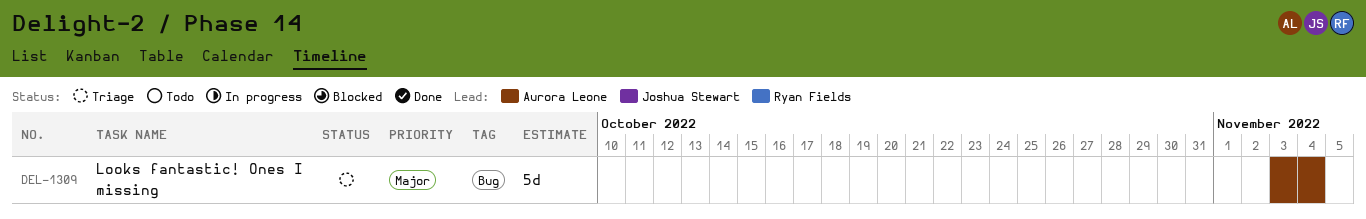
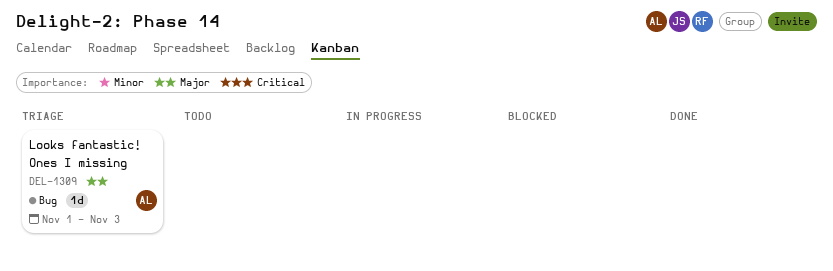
DEL-1309, estimate: 5d -> 1d
DEL-1309, start: Nov 3 -> Nov 1
DEL-1309, due: Nov 4 -> Nov 3

